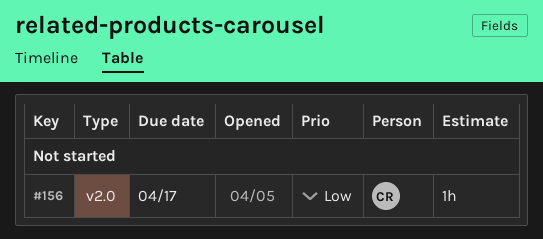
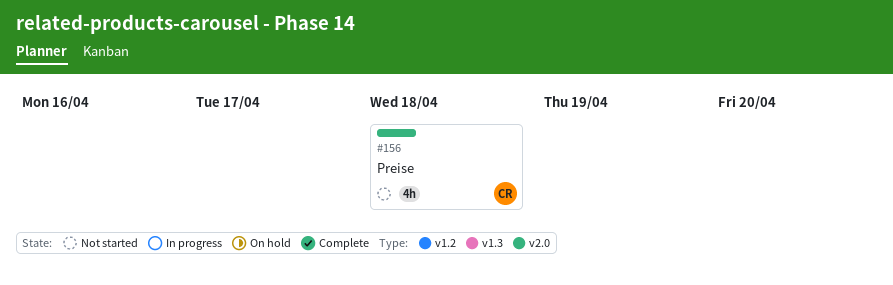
#156, estimate: 1h -> 4h
#156, due: Apr 17 -> Apr 18

